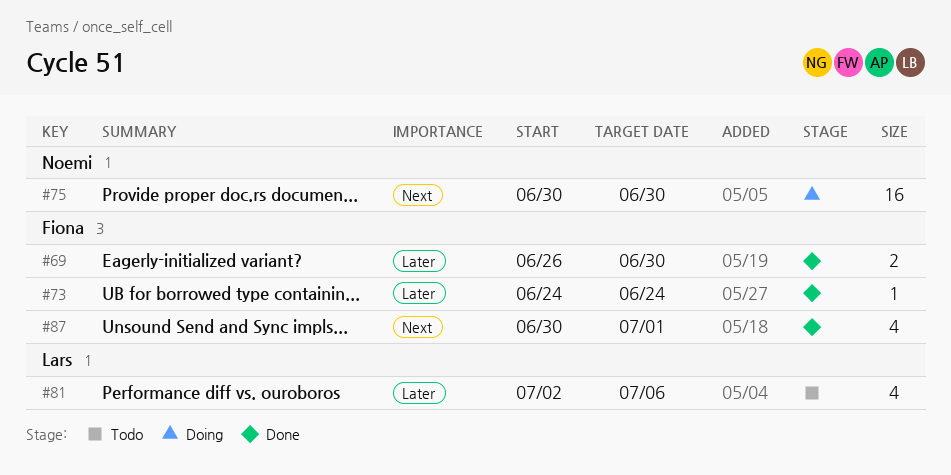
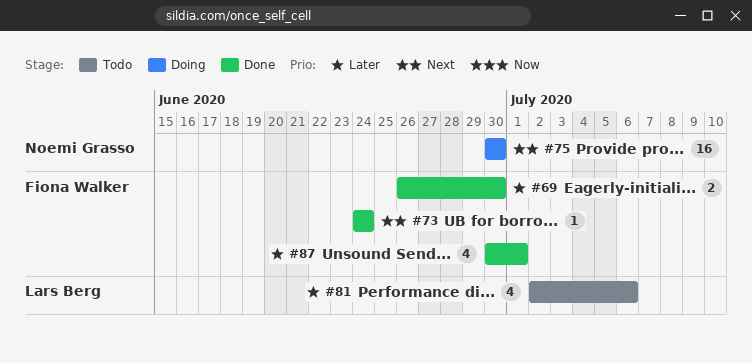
#73, priority: Later -> Next
#87, priority: Next -> Later

